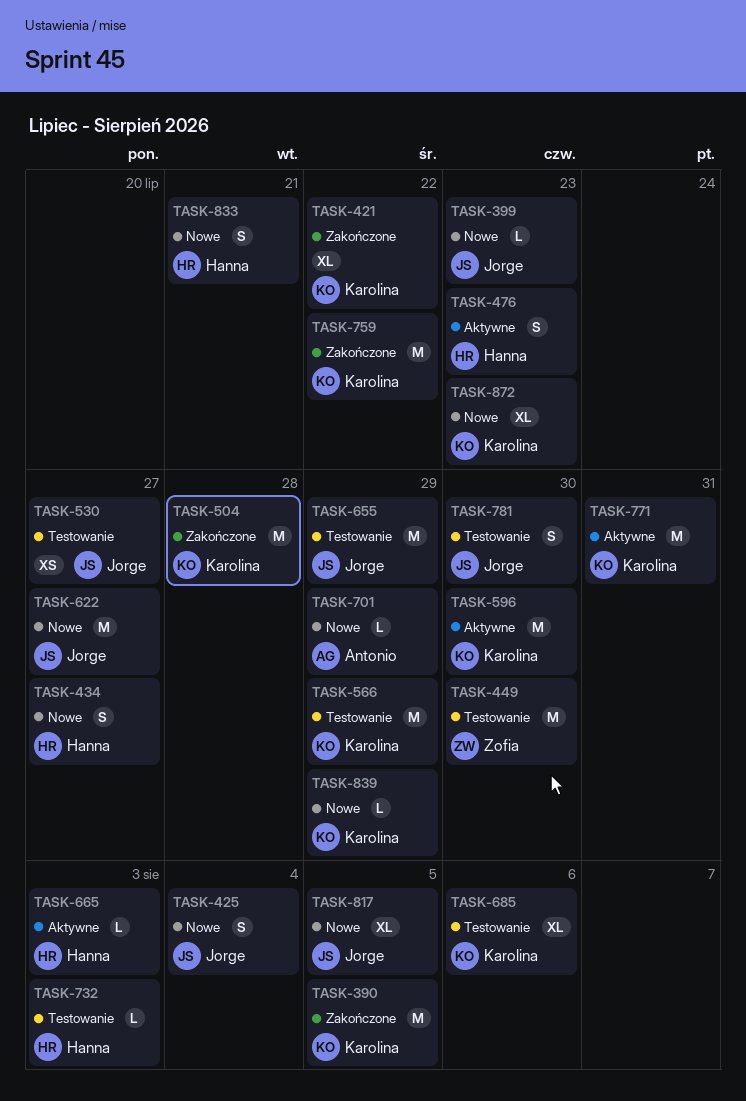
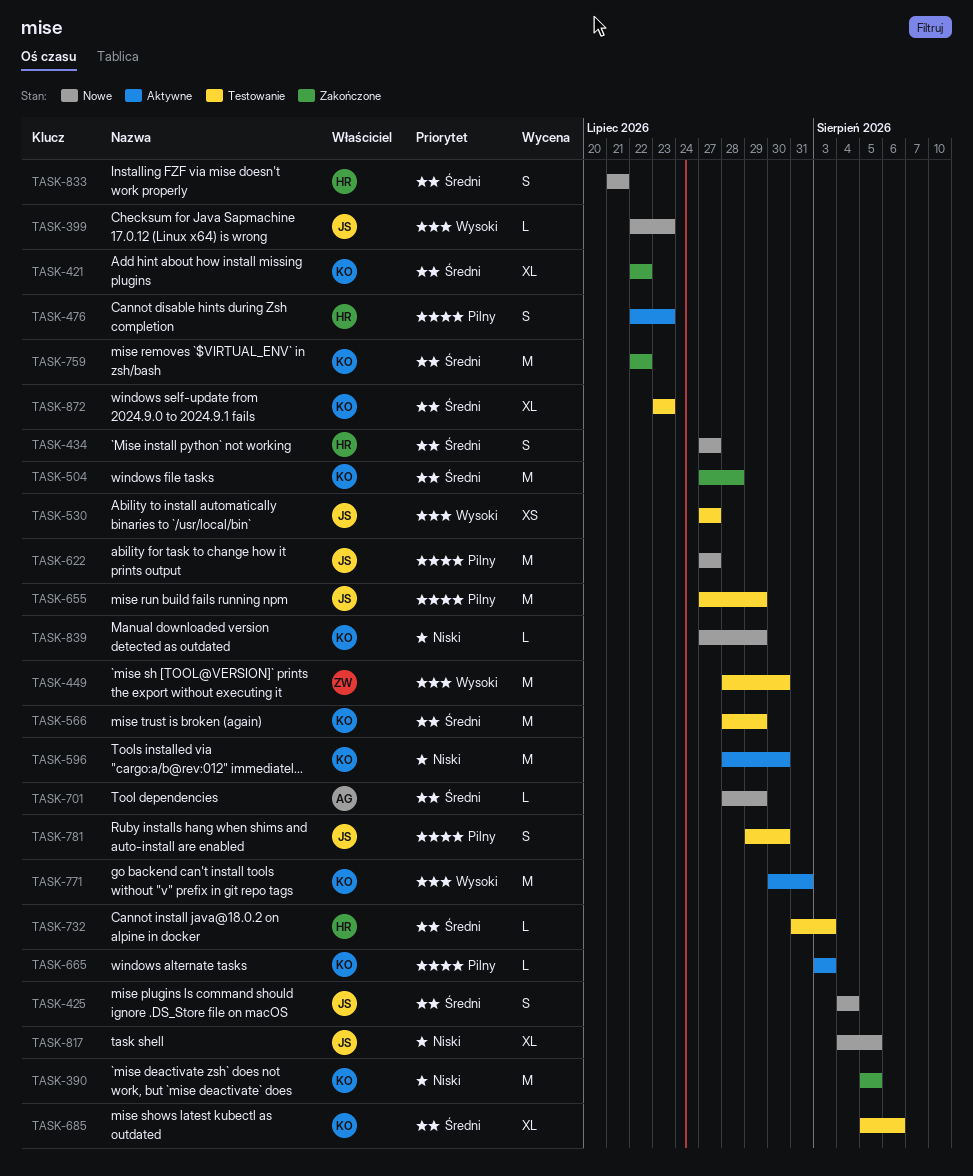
TASK-665, owner: Hanna -> Karolina
TASK-872, status: Nowe -> Testowanie

